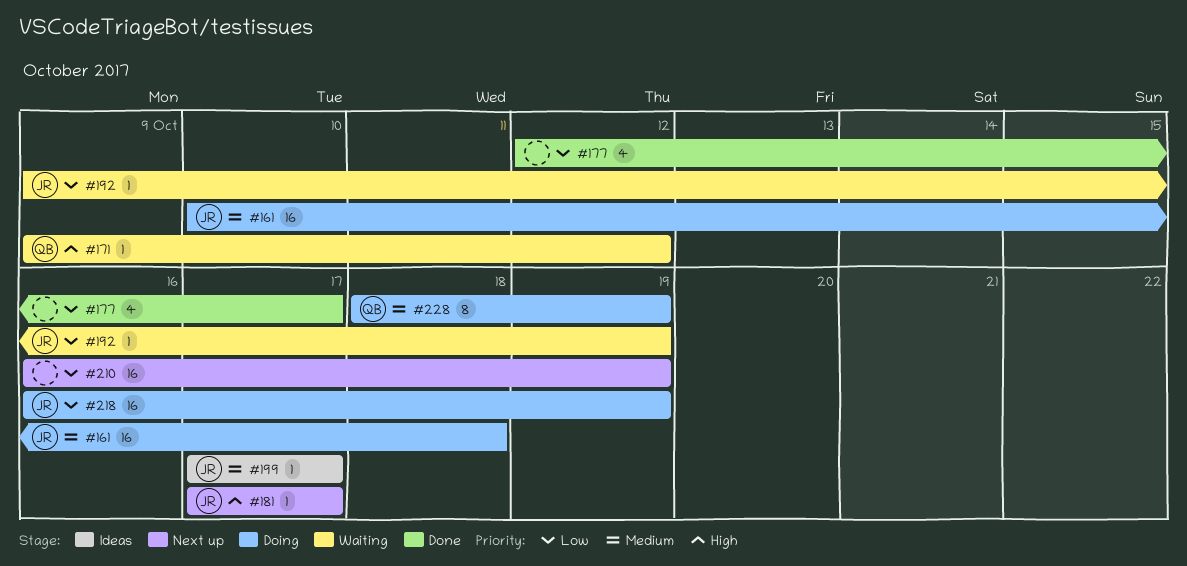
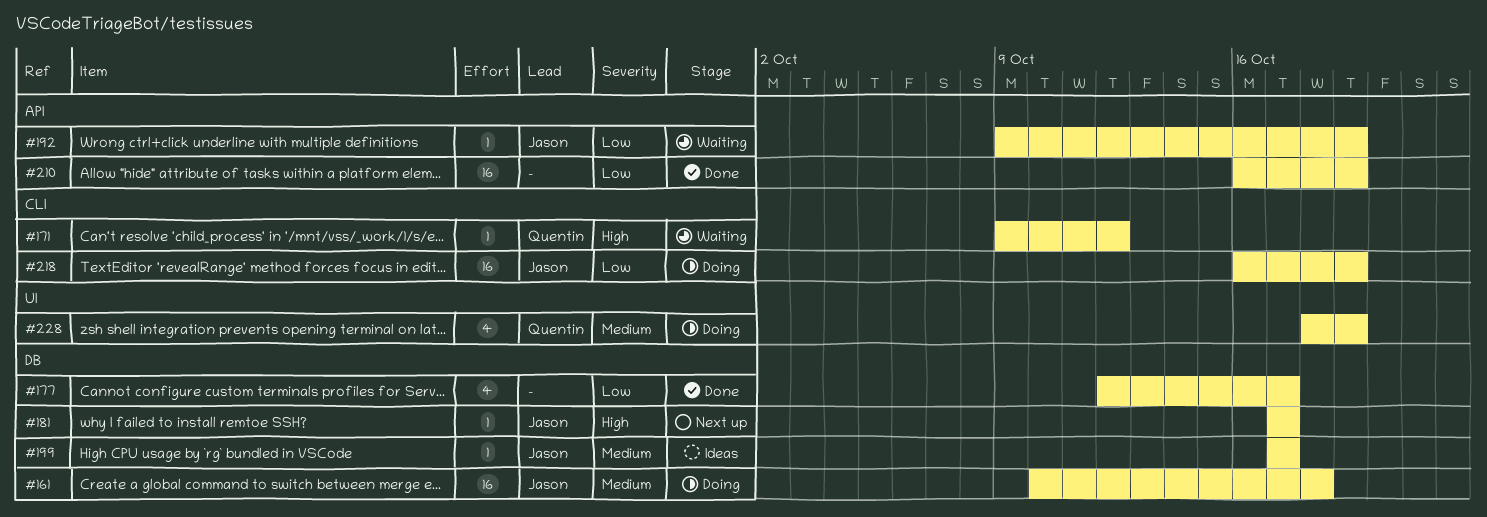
#210, status: Next up -> Done
#228, estimate: 8 -> 4

